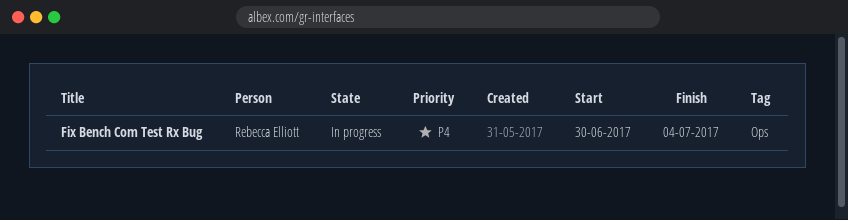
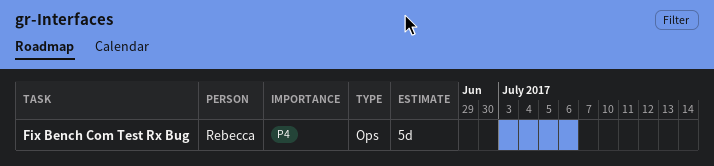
Fix Bench Com Test Rx Bug, start: Jun 30 -> Jul 3
Fix Bench Com Test Rx Bug, due: Jul 4 -> Jul 6

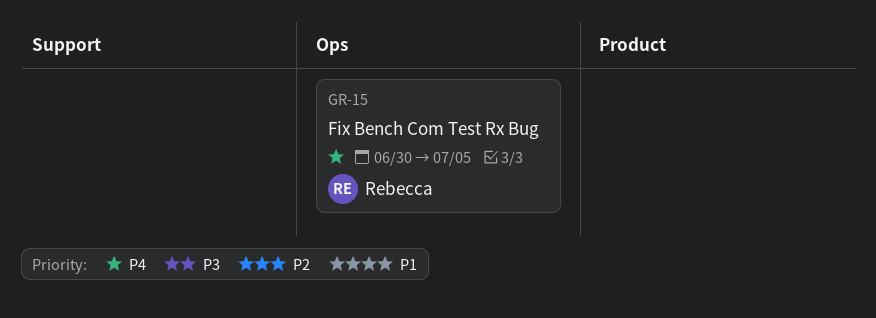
Fix Bench Com Test Rx Bug, start: Jul 3 -> Jun 30
Fix Bench Com Test Rx Bug, due: Jul 6 -> Jul 5

